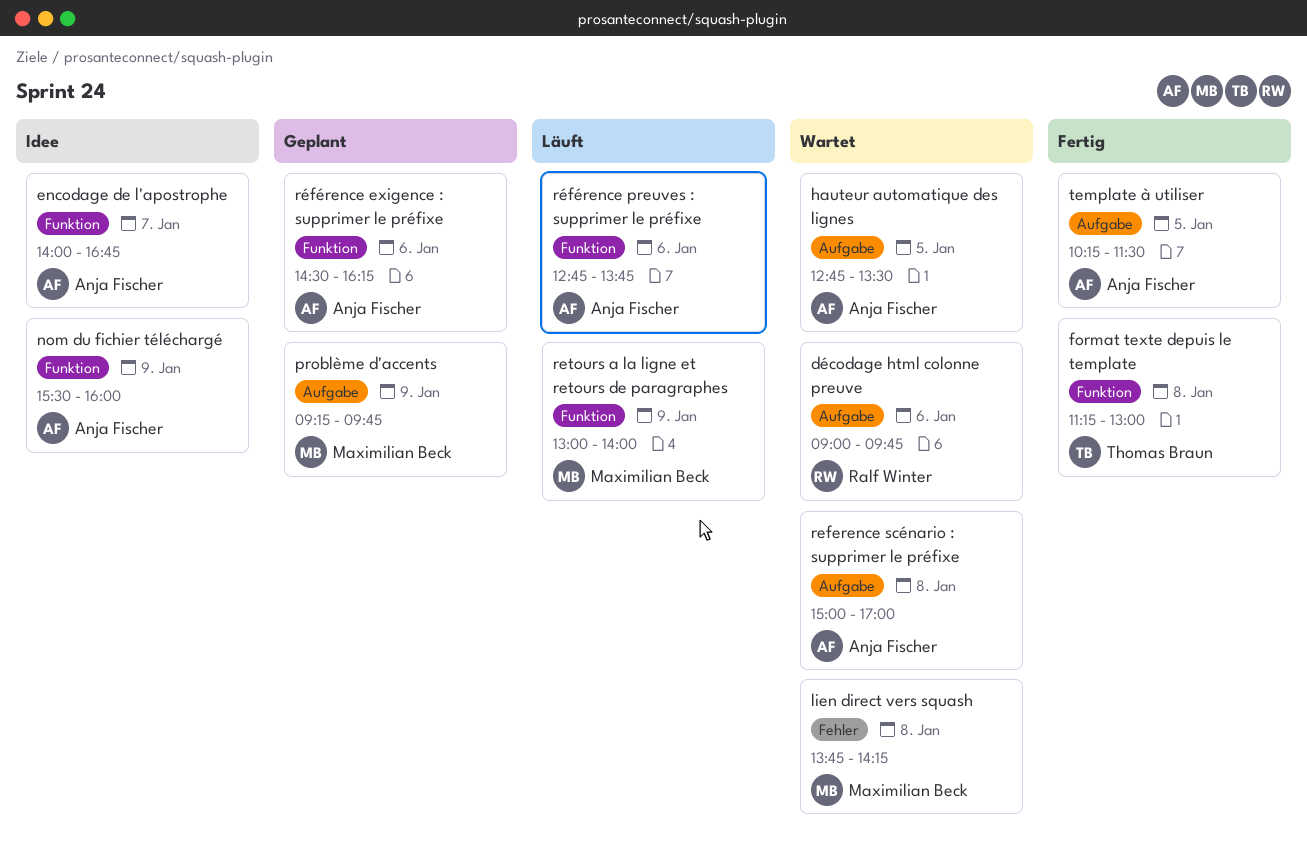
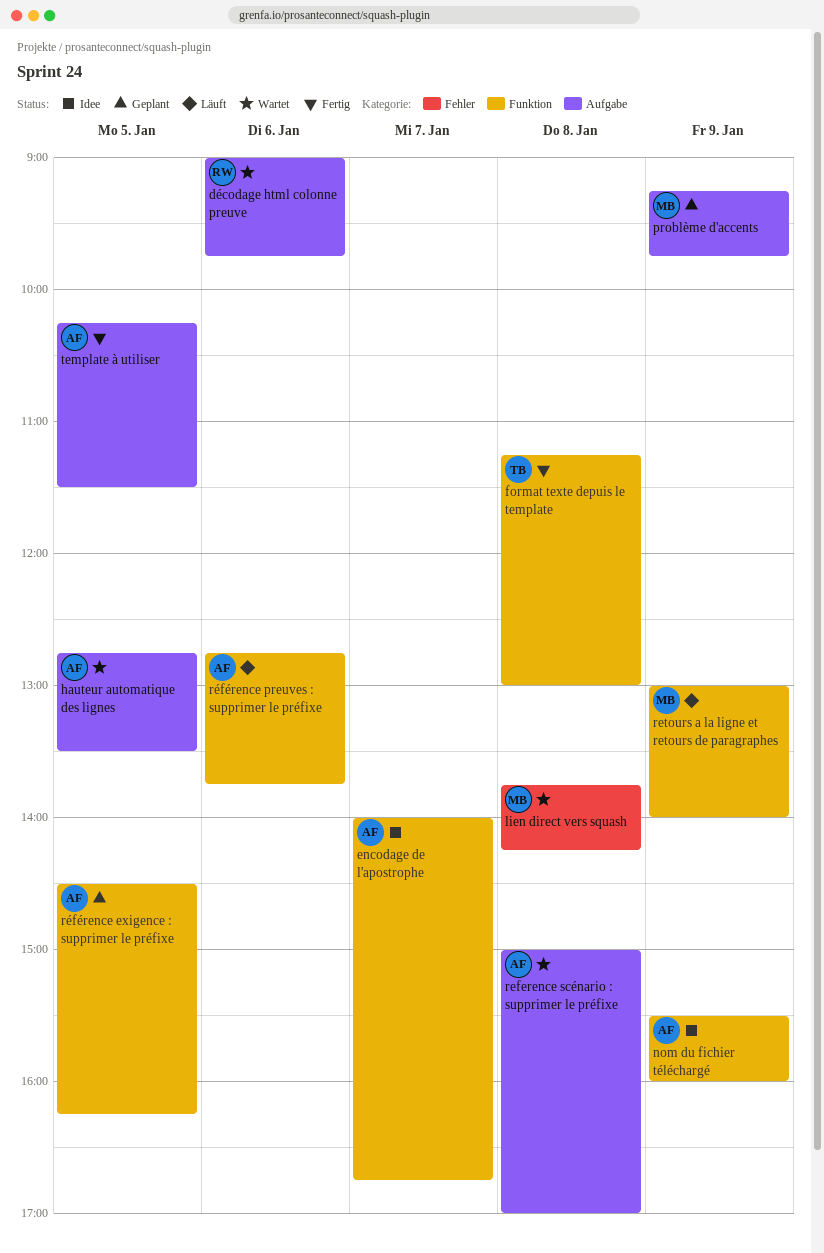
référence exigence : supprimer le préfixe, day: Jan 6 -> Jan 5

